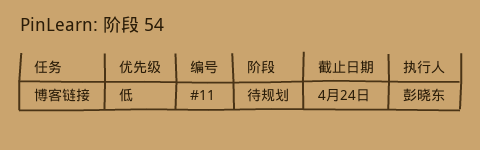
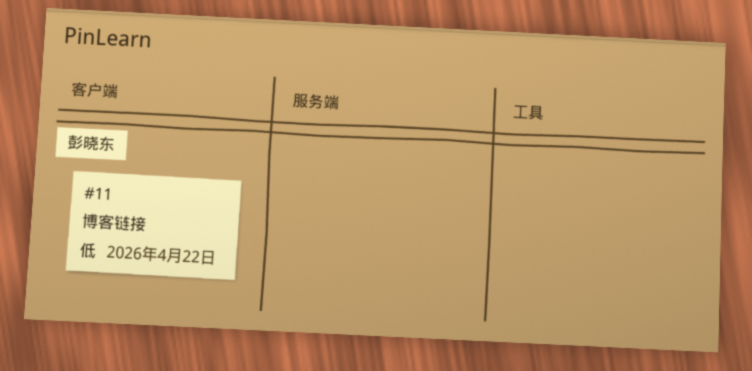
#11, due: Apr 24 -> Apr 22

